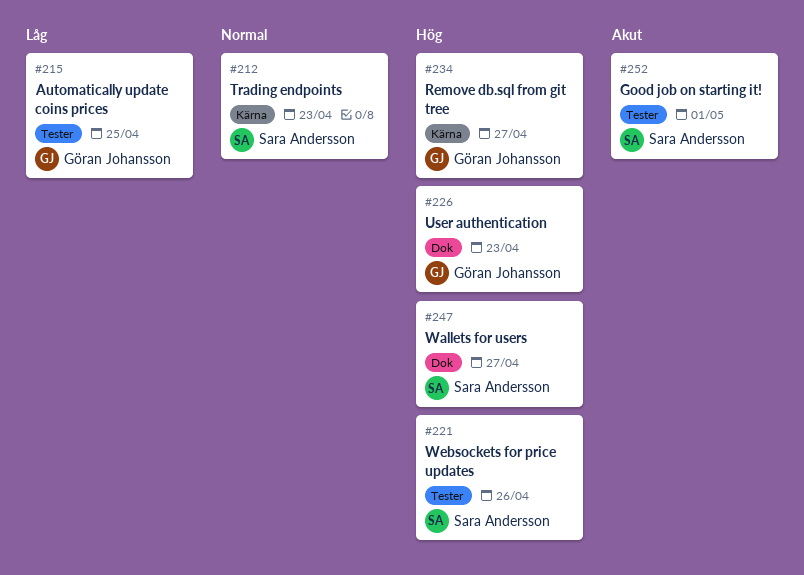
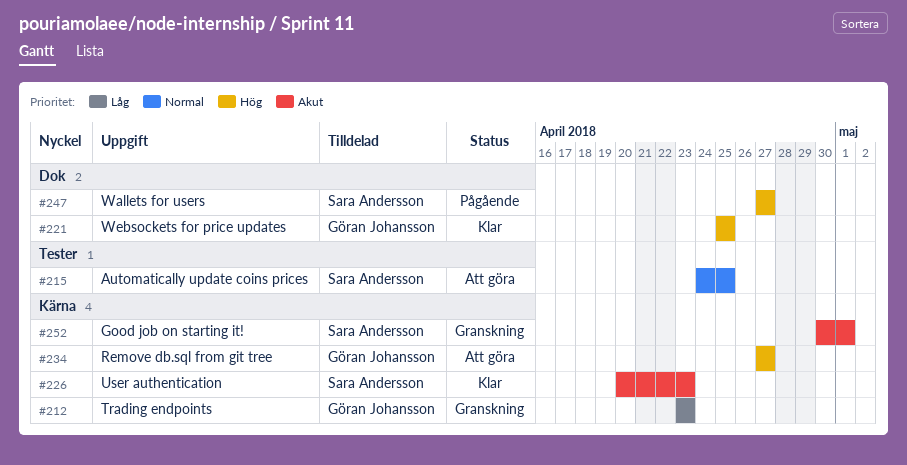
#212, owner: Sara Andersson -> Göran Johansson
#212, priority: Normal -> Låg
#215, owner: Göran Johansson -> Sara Andersson
#215, priority: Låg -> Normal
#221, owner: Sara Andersson -> Göran Johansson
#221, label: Tester -> Dok
#221, due: Apr 26 -> Apr 25
#226, owner: Göran Johansson -> Sara Andersson
#226, priority: Hög -> Akut
#226, label: Dok -> Kärna
#252, label: Tester -> Kärna

